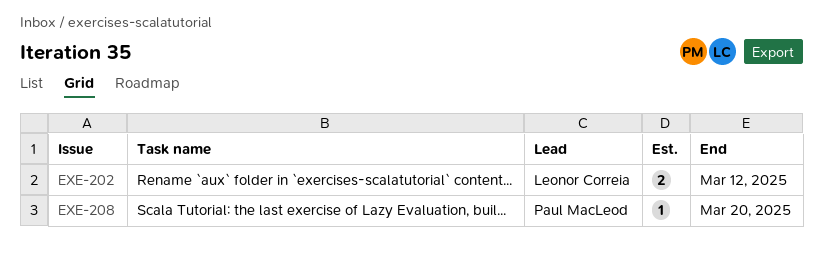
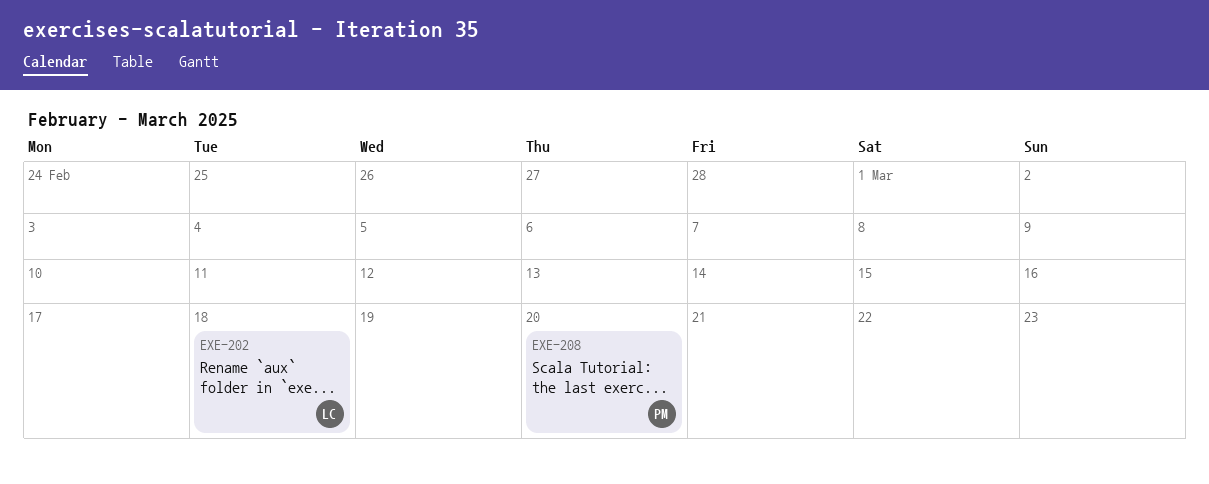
EXE-202, due: Mar 12 -> Mar 18

